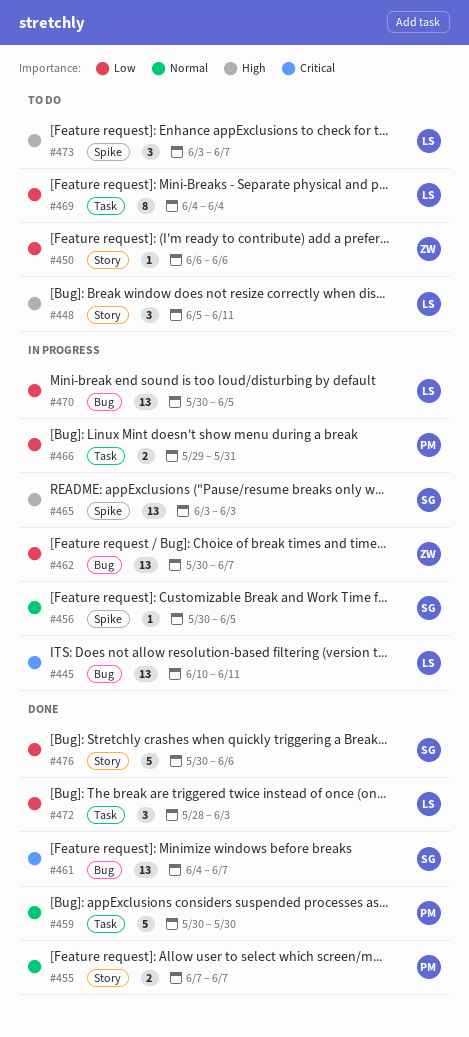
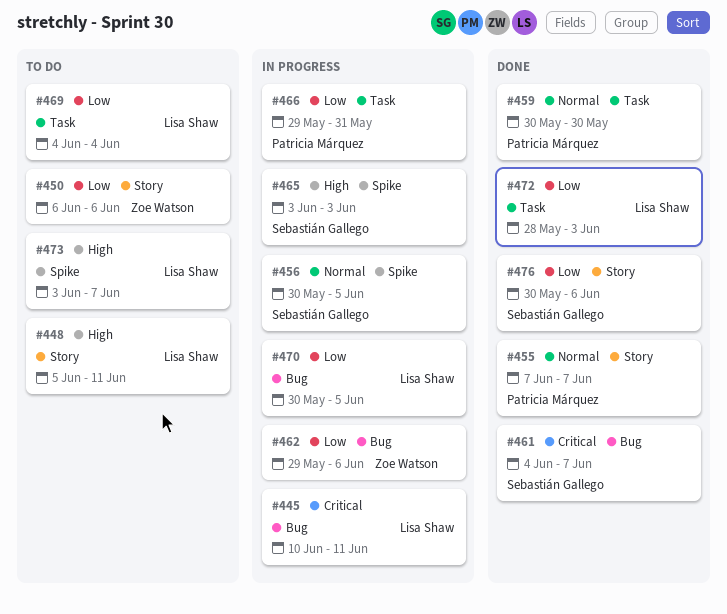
#462, start: May 30 -> May 29
#462, due: Jun 7 -> Jun 6

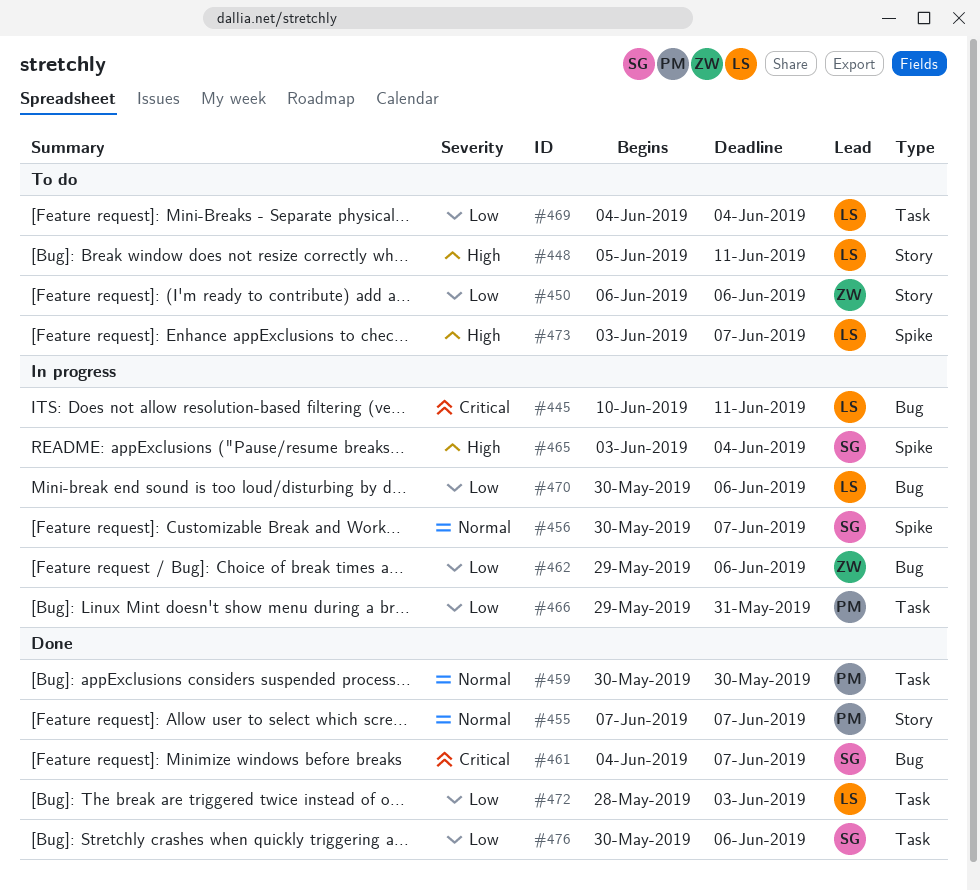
#456, due: Jun 5 -> Jun 7
#465, due: Jun 3 -> Jun 4
#470, due: Jun 5 -> Jun 6
#476, label: Story -> Task

